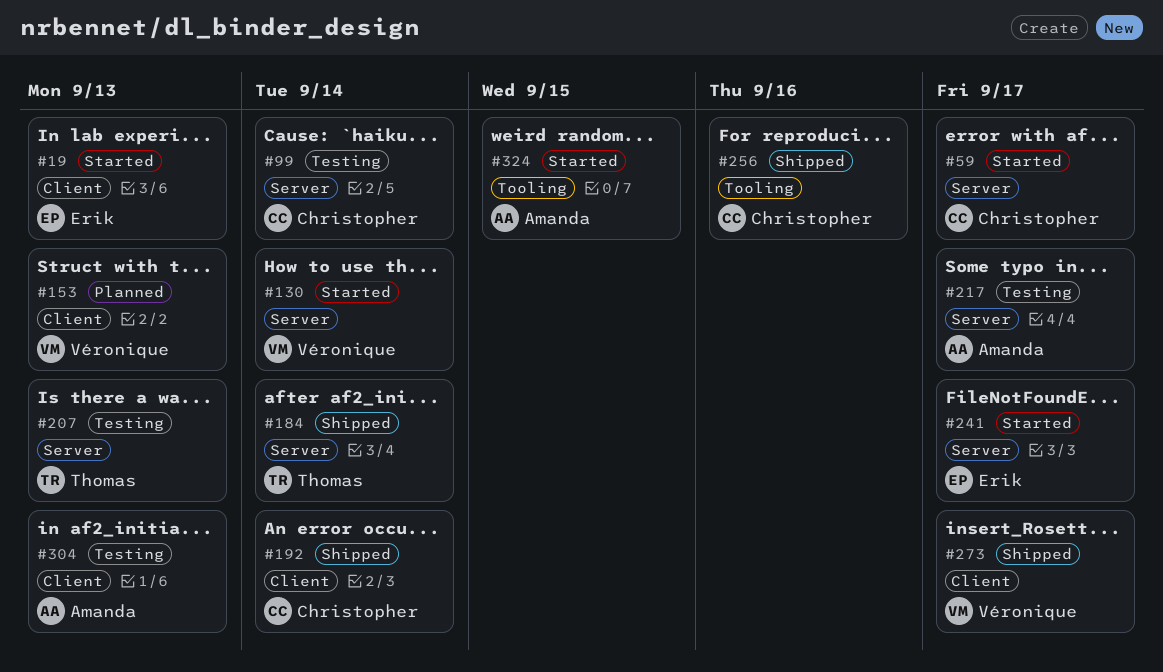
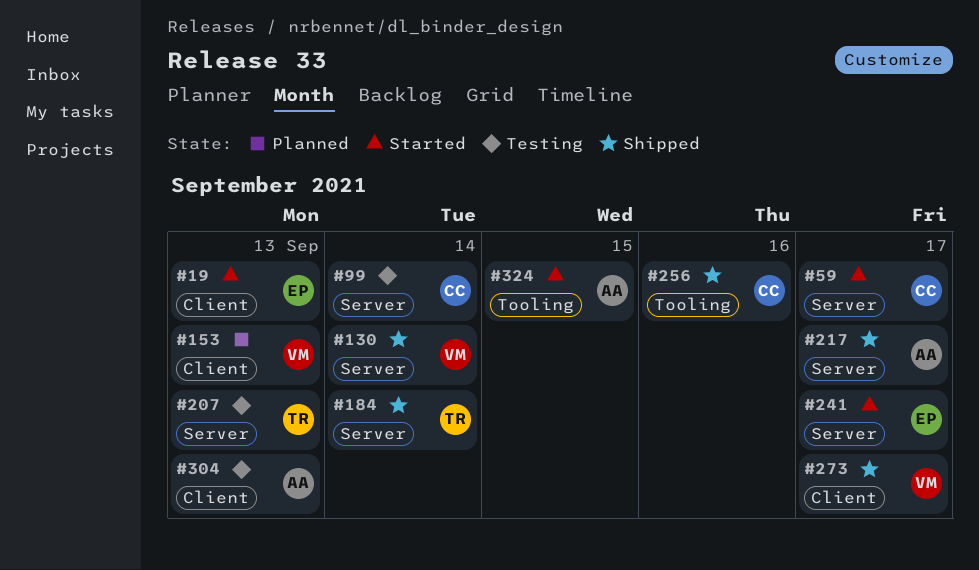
#130, status: Started -> Shipped
#192: present -> none
#217, status: Testing -> Shipped

